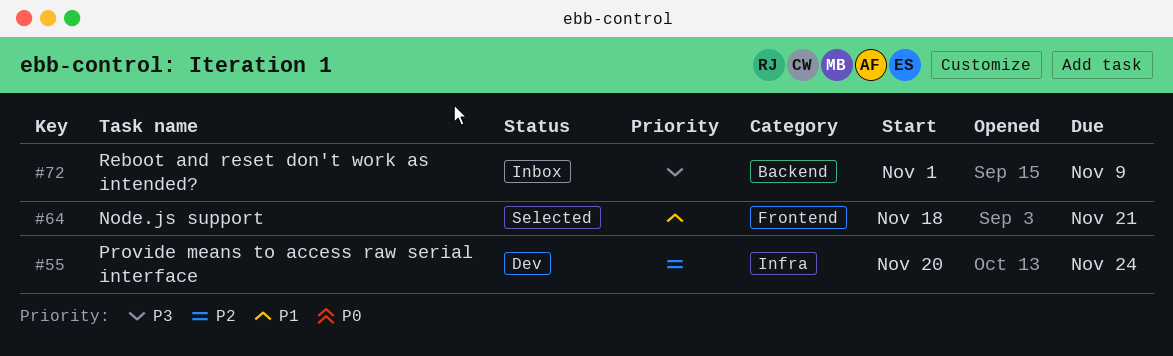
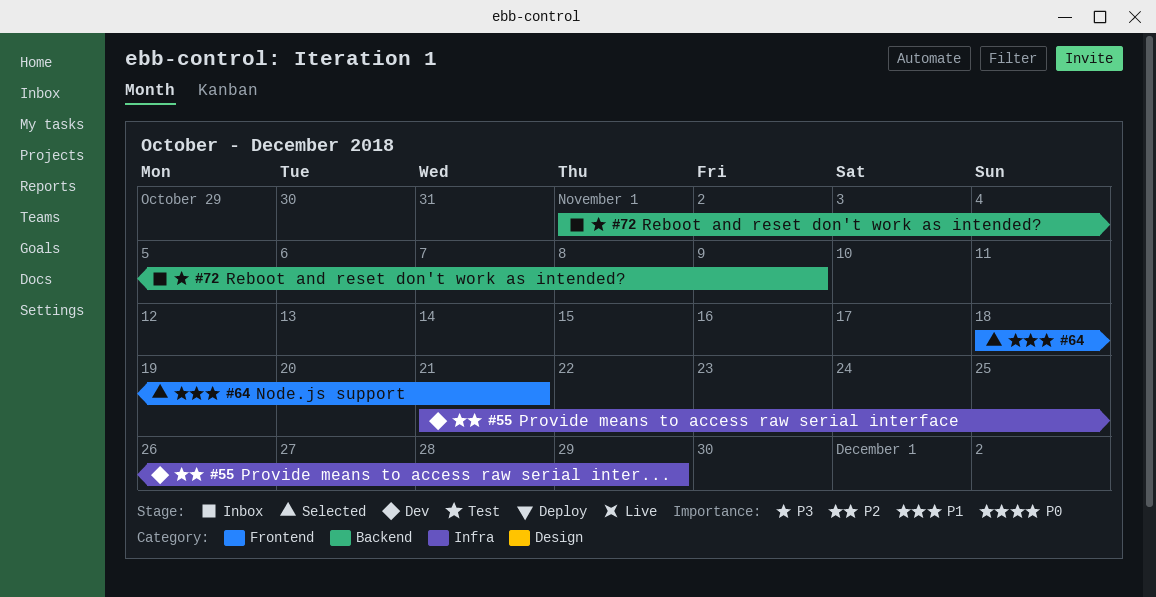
#55, start: Nov 20 -> Nov 21
#55, due: Nov 24 -> Nov 29

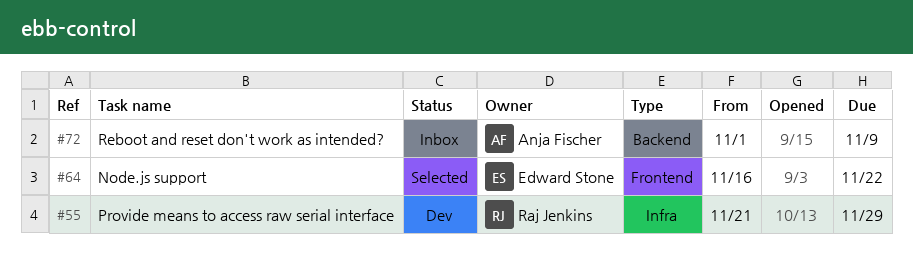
#64, start: Nov 18 -> Nov 16
#64, due: Nov 21 -> Nov 22

